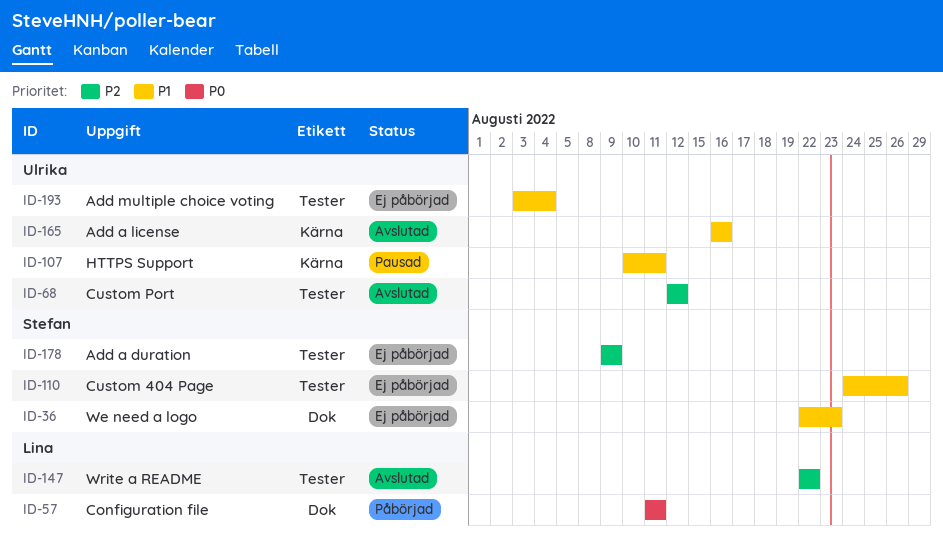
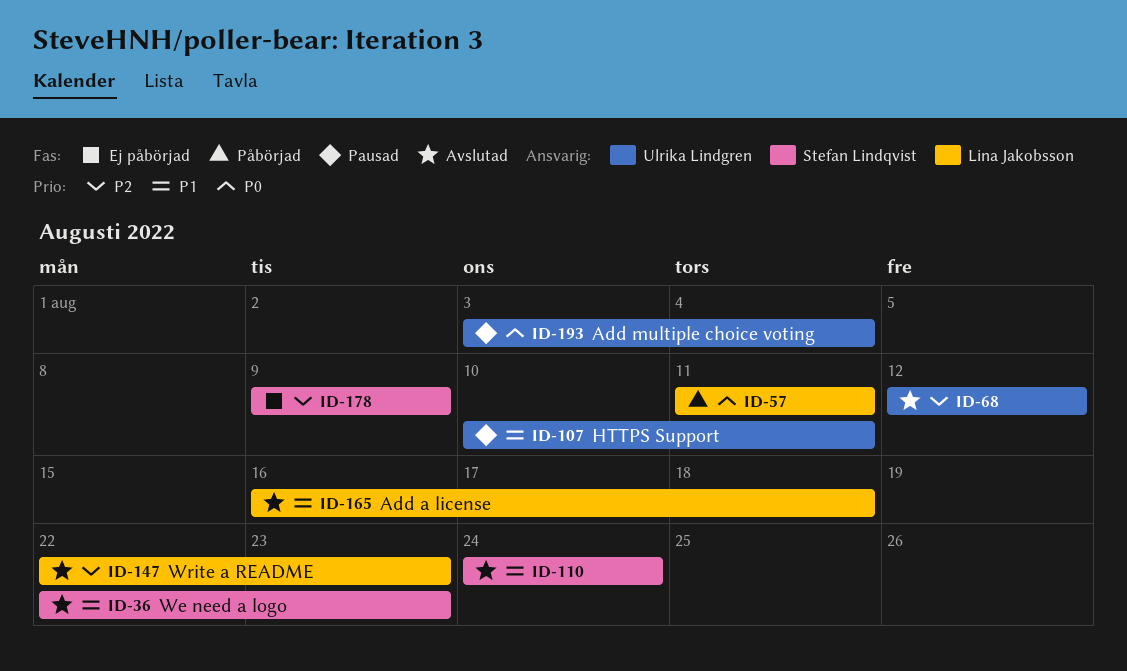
ID-36, status: Ej påbörjad -> Avslutad
ID-110, status: Ej påbörjad -> Avslutad
ID-110, due: Aug 26 -> Aug 24
ID-147, due: Aug 22 -> Aug 23
ID-165, owner: Ulrika Lindgren -> Lina Jakobsson
ID-165, due: Aug 16 -> Aug 18
ID-193, status: Ej påbörjad -> Pausad
ID-193, priority: P1 -> P0

